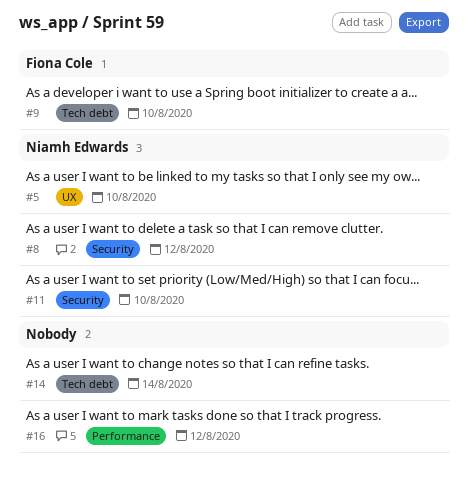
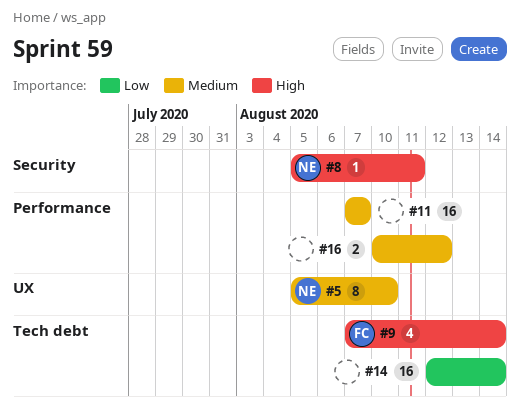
#8, due: Aug 12 -> Aug 11
#9, due: Aug 10 -> Aug 14
#11, owner: Niamh Edwards -> none
#11, label: Security -> Performance
#11, due: Aug 10 -> Aug 7

